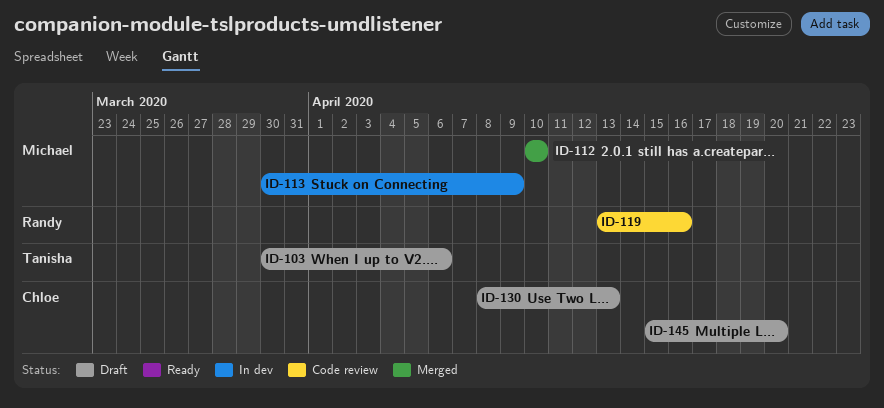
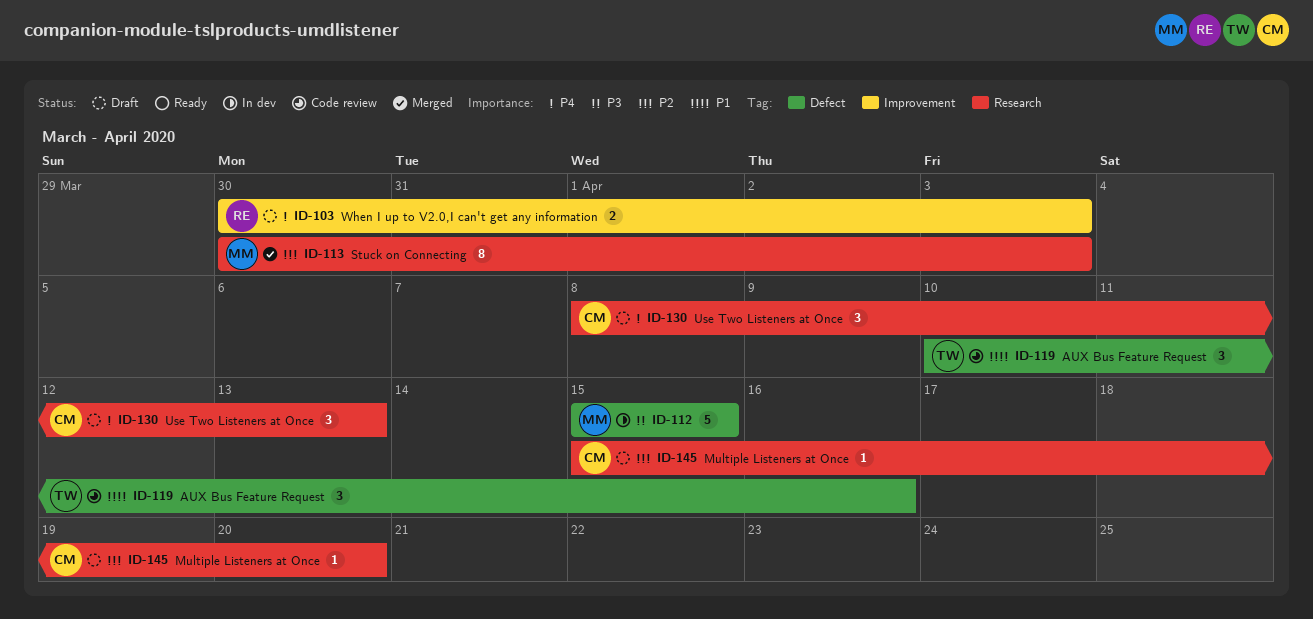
ID-103, owner: Tanisha -> Randy
ID-103, due: Apr 6 -> Apr 3
ID-112, status: Merged -> In dev
ID-112, start: Apr 10 -> Apr 15
ID-112, due: Apr 10 -> Apr 15
ID-113, status: In dev -> Merged
ID-113, due: Apr 9 -> Apr 3
ID-119, owner: Randy -> Tanisha
ID-119, start: Apr 13 -> Apr 10

